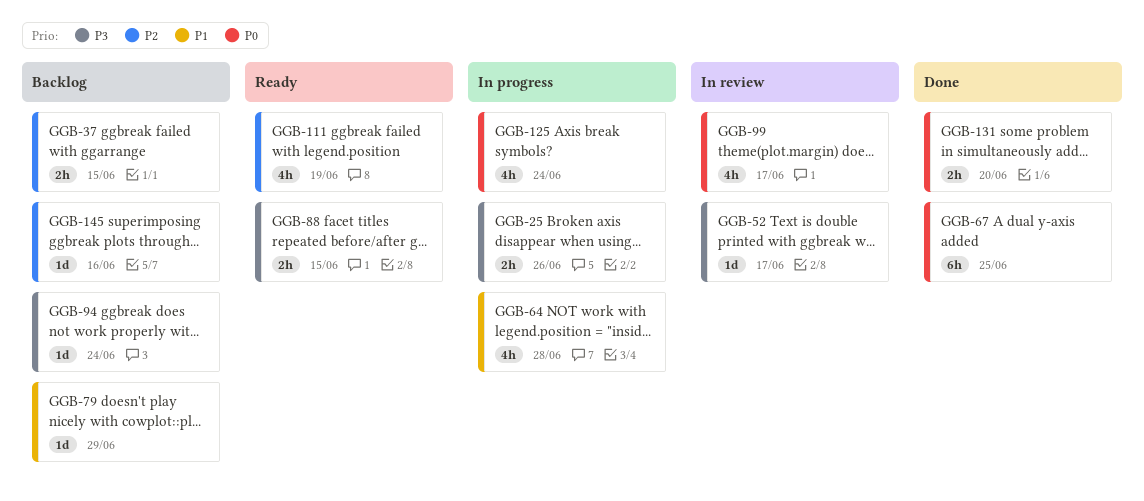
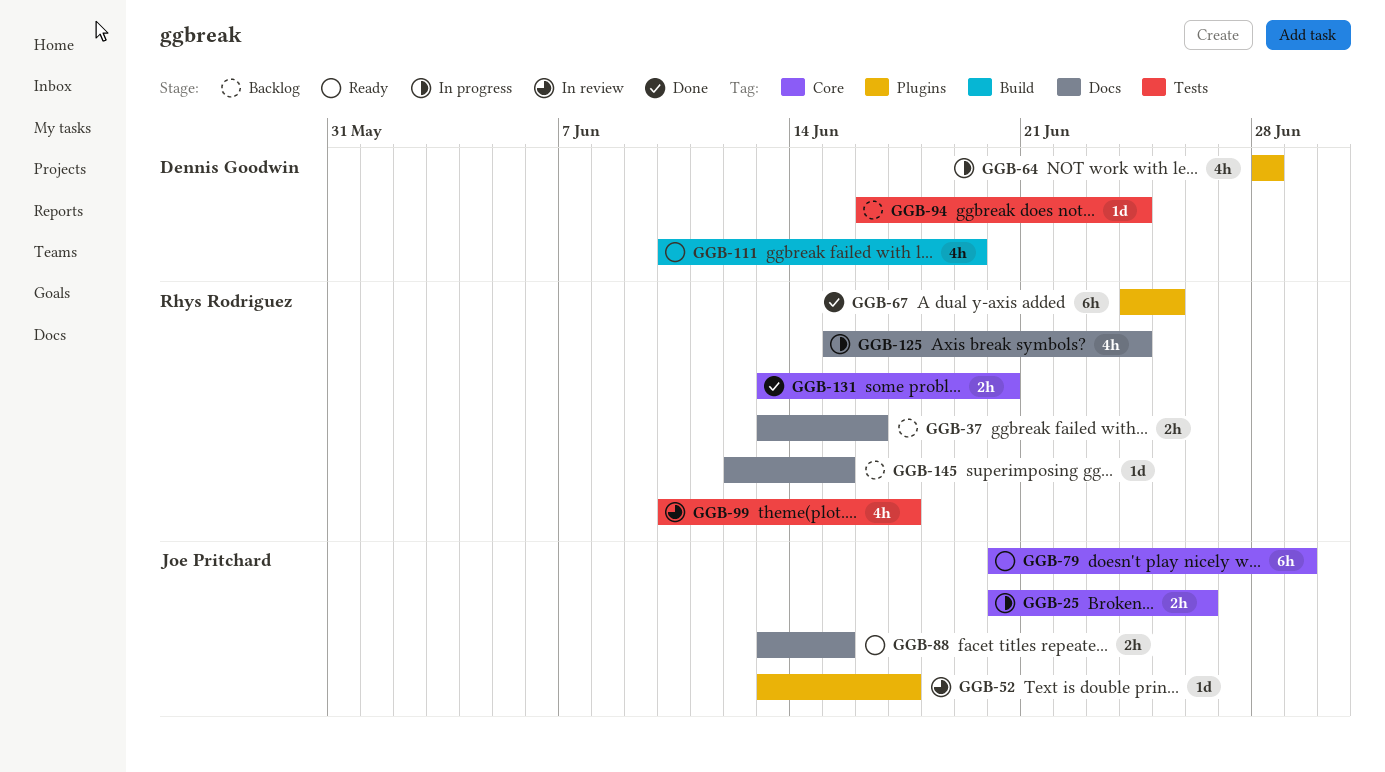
GGB-37, due: Jun 15 -> Jun 16
GGB-79, status: Backlog -> Ready
GGB-79, estimate: 1d -> 6h
GGB-145, due: Jun 16 -> Jun 15

